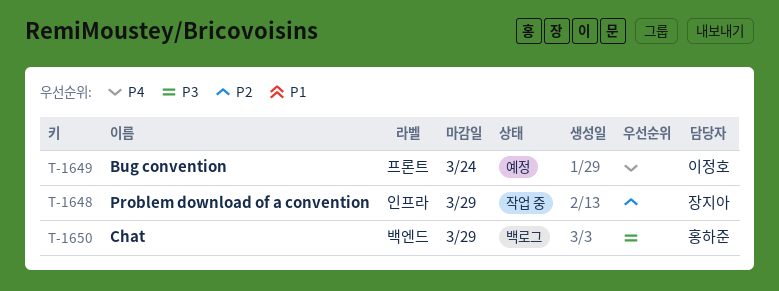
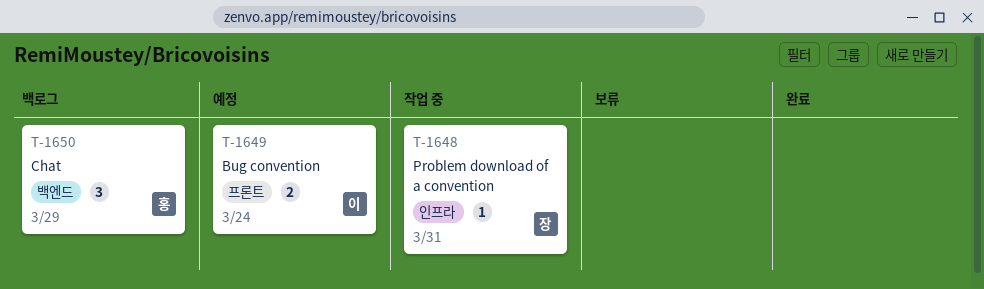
T-1648, due: Mar 29 -> Mar 31

